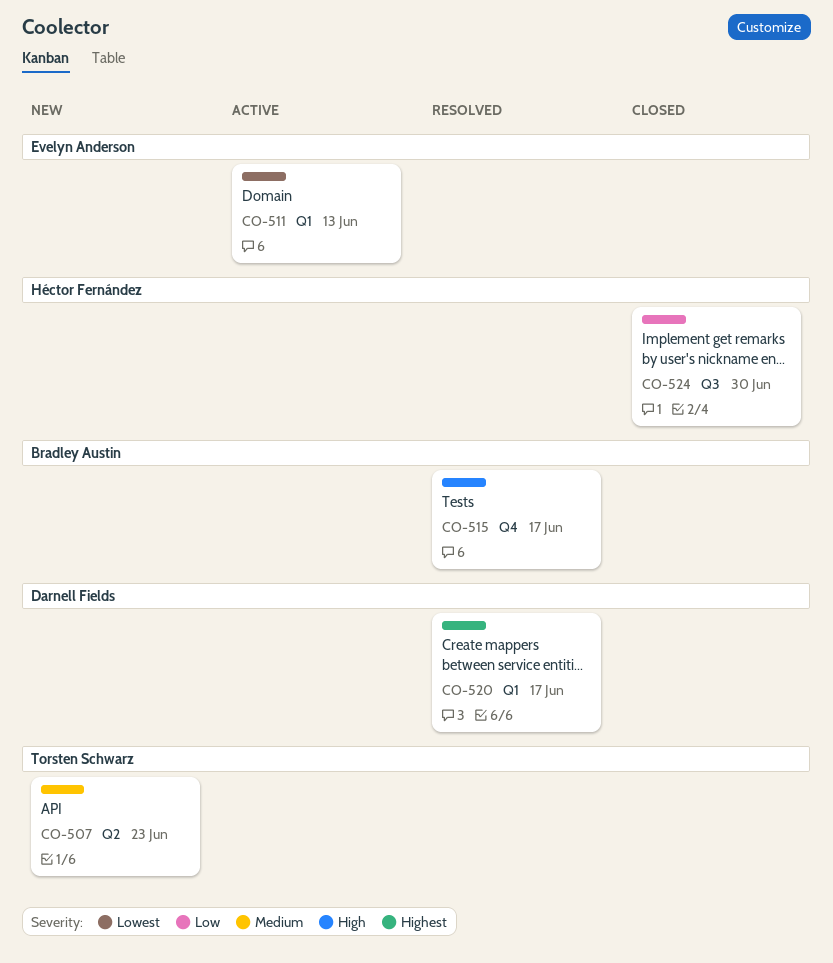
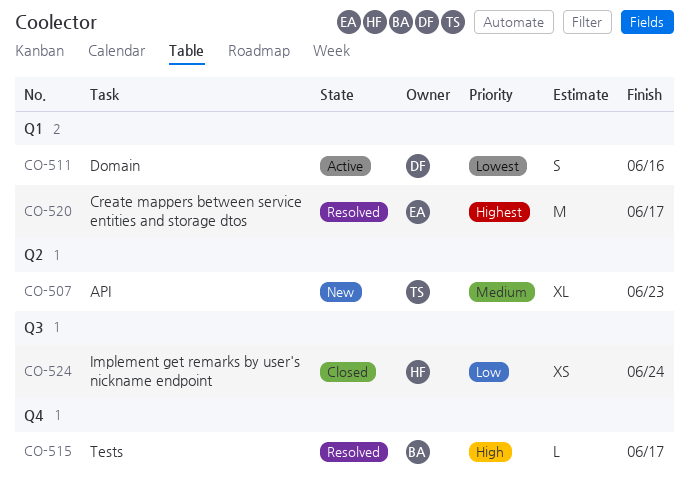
CO-511, owner: Evelyn Anderson -> Darnell Fields
CO-511, due: Jun 13 -> Jun 16
CO-520, owner: Darnell Fields -> Evelyn Anderson
CO-524, due: Jun 30 -> Jun 24

